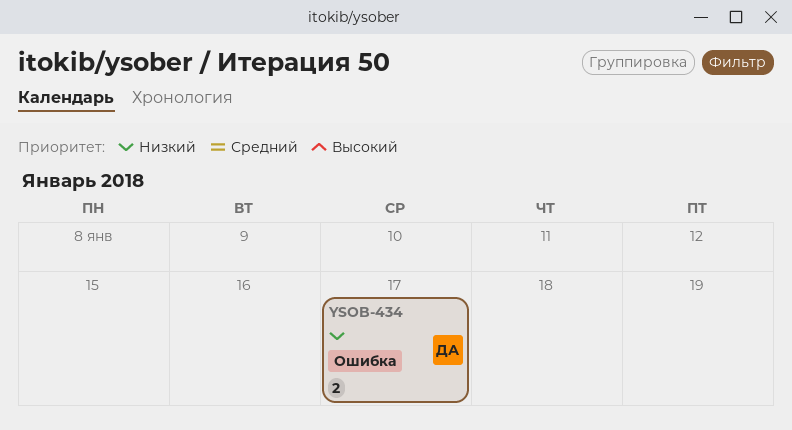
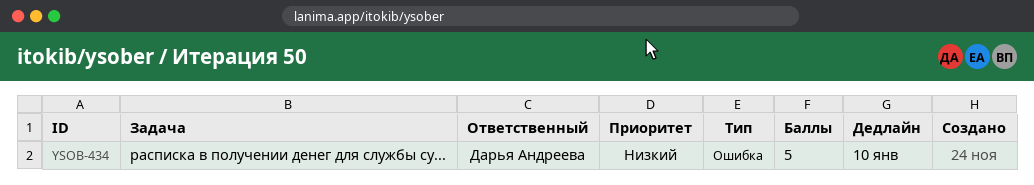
YSOB-434, estimate: 2 -> 5
YSOB-434, due: Jan 17 -> Jan 10

